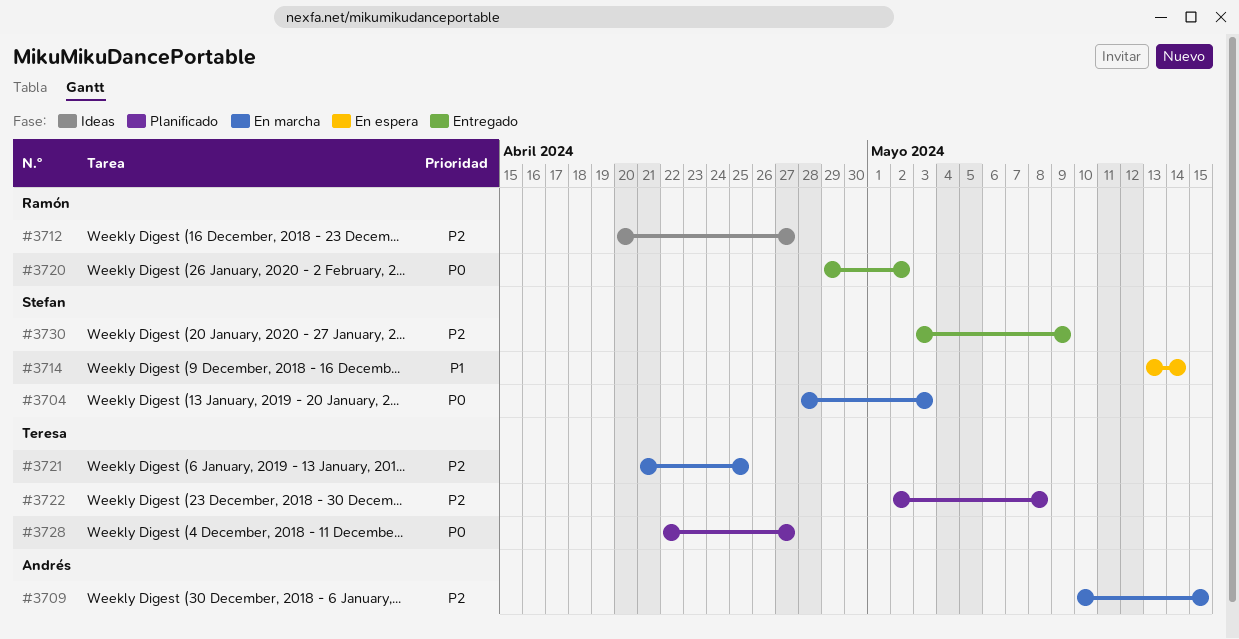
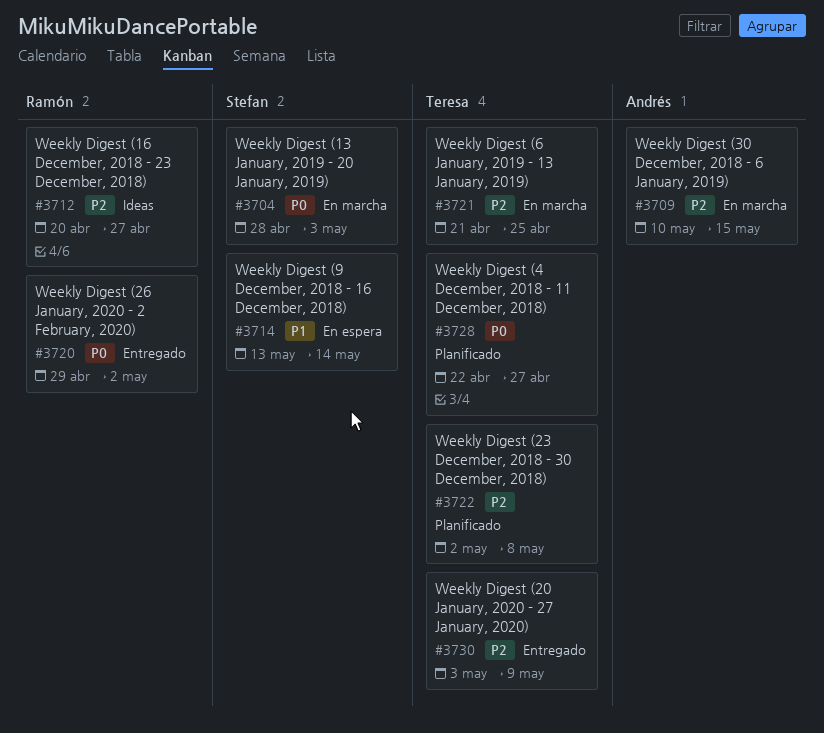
#3730, owner: Stefan -> Teresa

